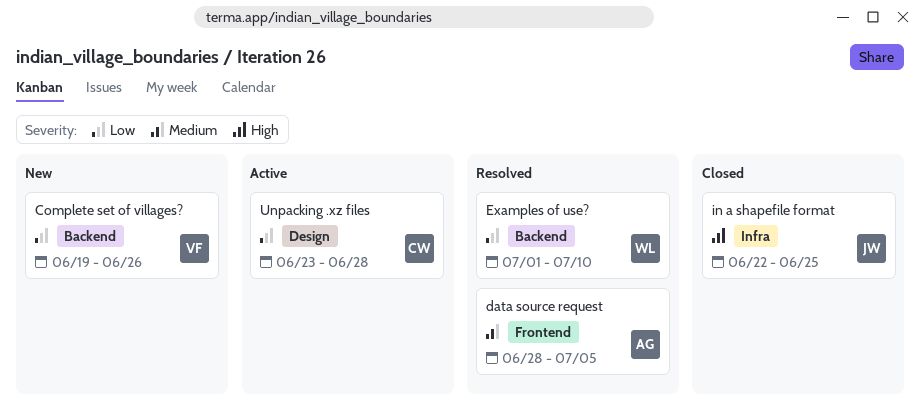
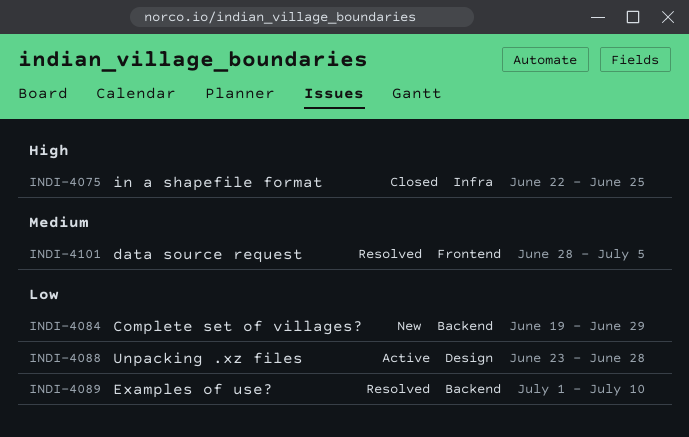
Complete set of villages?, due: Jun 26 -> Jun 29

